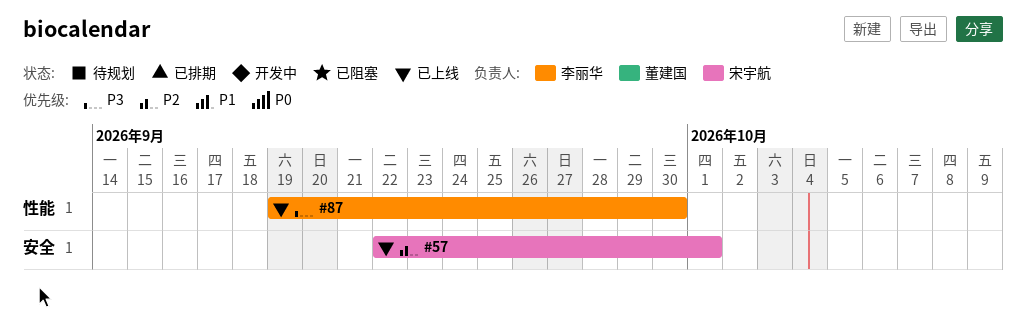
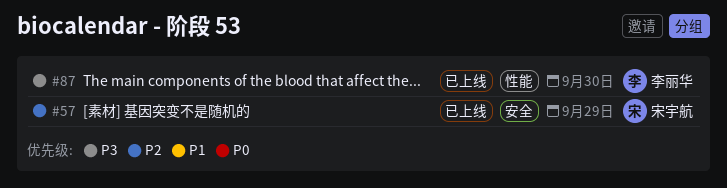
#57, due: Oct 1 -> Sep 29

